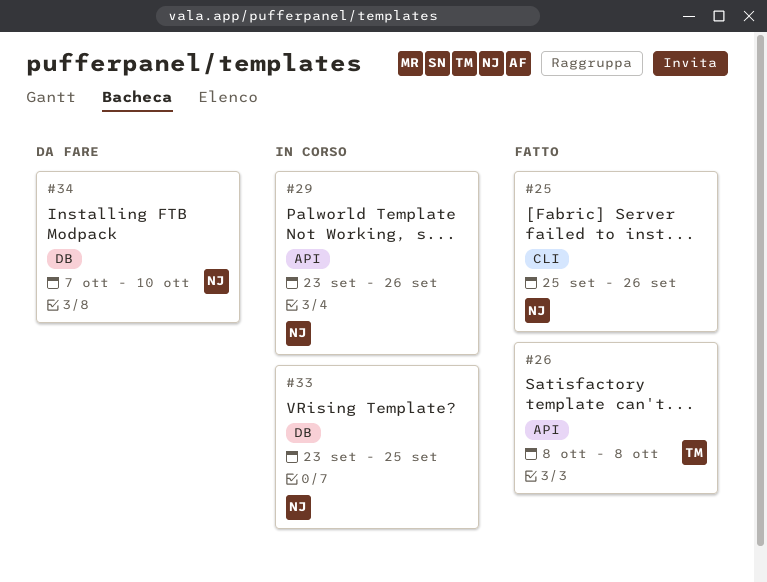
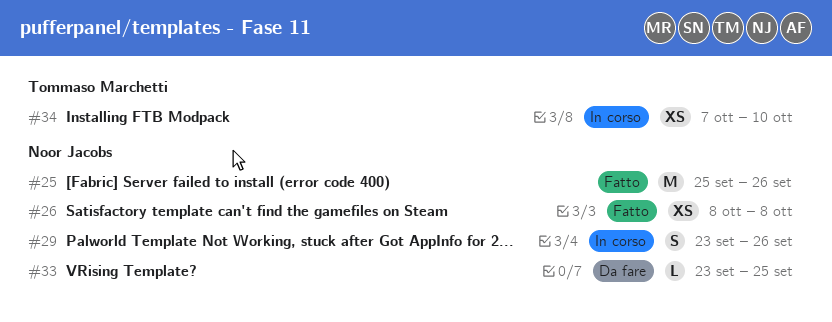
#26, owner: Tommaso Marchetti -> Noor Jacobs
#33, status: In corso -> Da fare
#34, status: Da fare -> In corso
#34, owner: Noor Jacobs -> Tommaso Marchetti

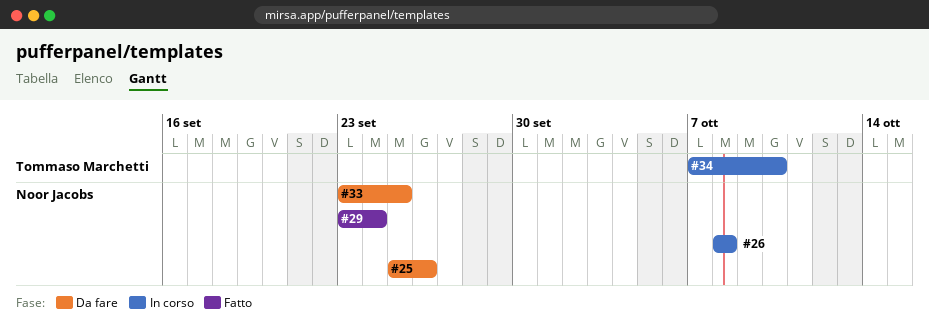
#25, status: Fatto -> Da fare
#26, status: Fatto -> In corso
#29, status: In corso -> Fatto
#29, due: Sep 26 -> Sep 24

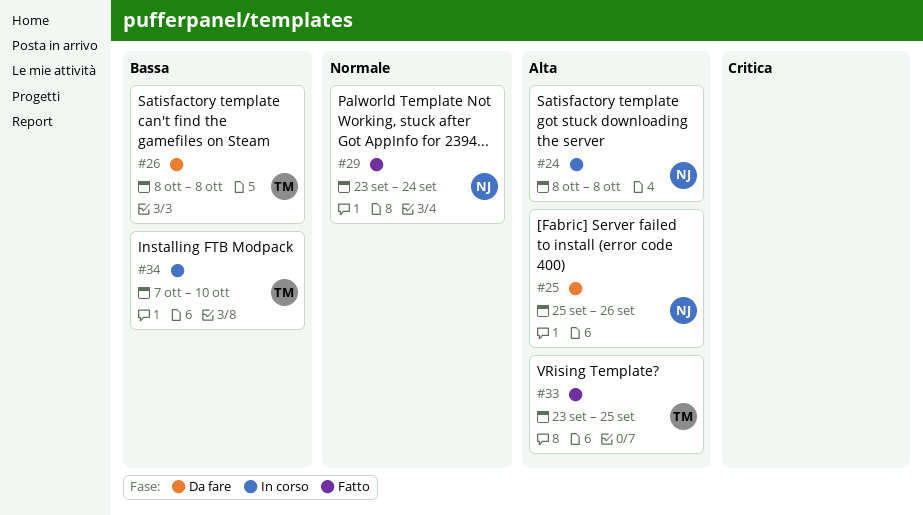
#24: none -> present
#26, status: In corso -> Da fare
#26, owner: Noor Jacobs -> Tommaso Marchetti
#33, status: Da fare -> Fatto
#33, owner: Noor Jacobs -> Tommaso Marchetti

